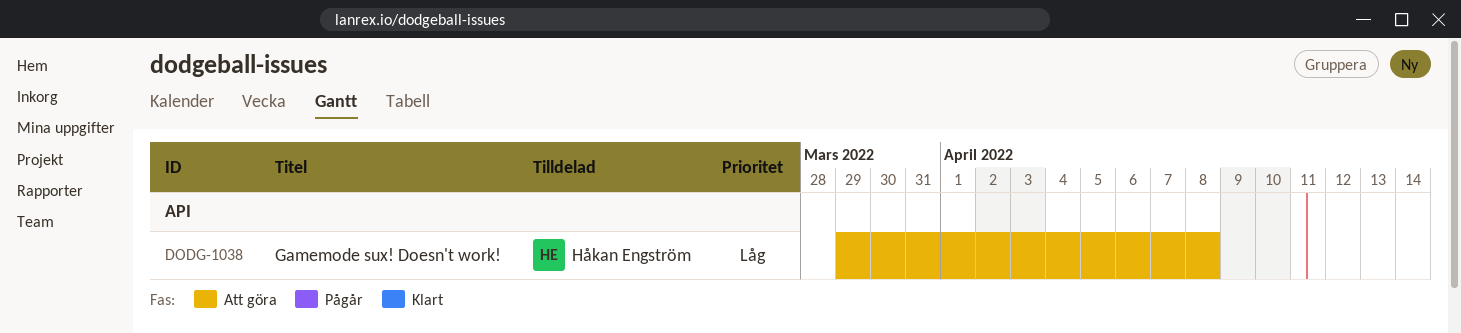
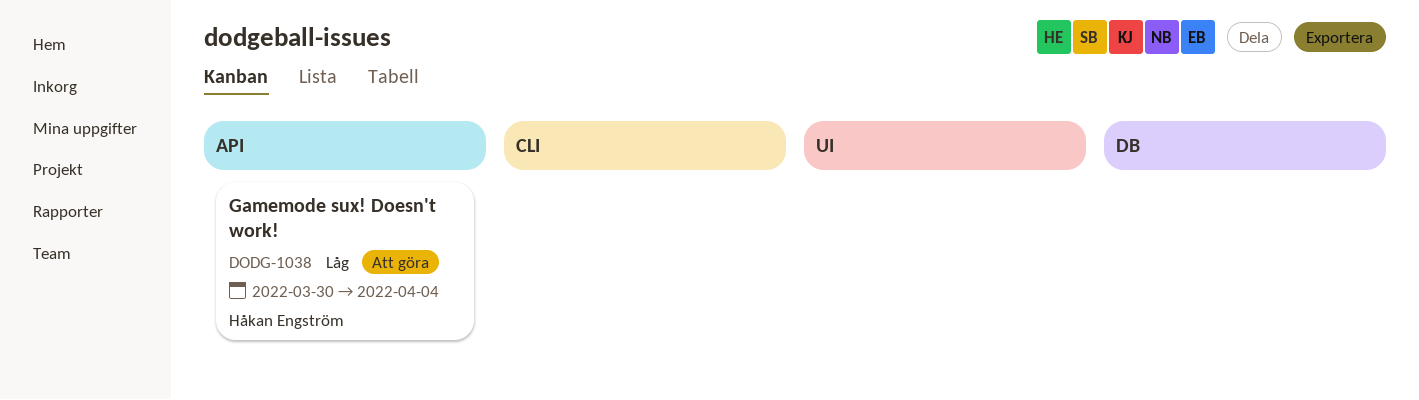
DODG-1038, start: Mar 29 -> Mar 30
DODG-1038, due: Apr 8 -> Apr 4

